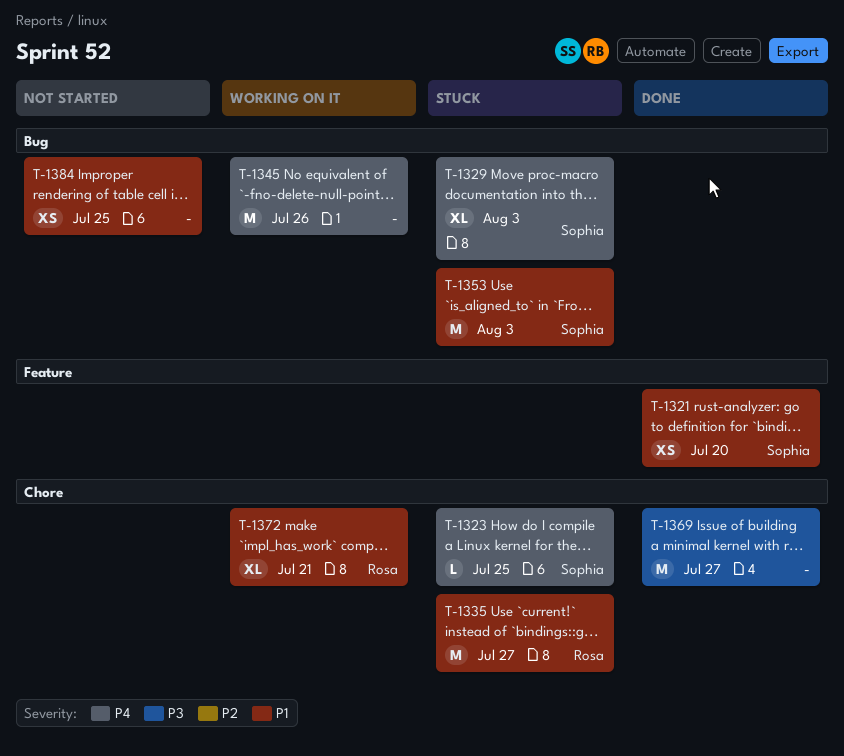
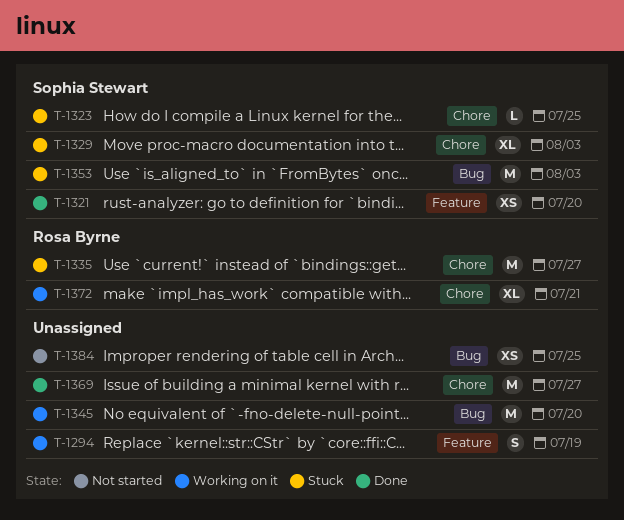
T-1294: none -> present
T-1329, label: Bug -> Chore
T-1345, due: Jul 26 -> Jul 20

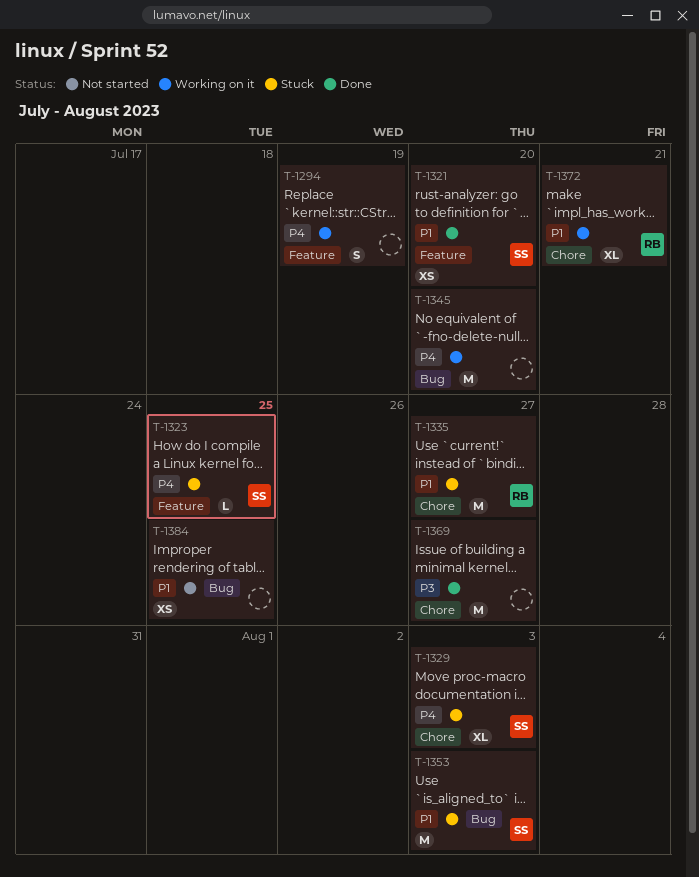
T-1323, label: Chore -> Feature

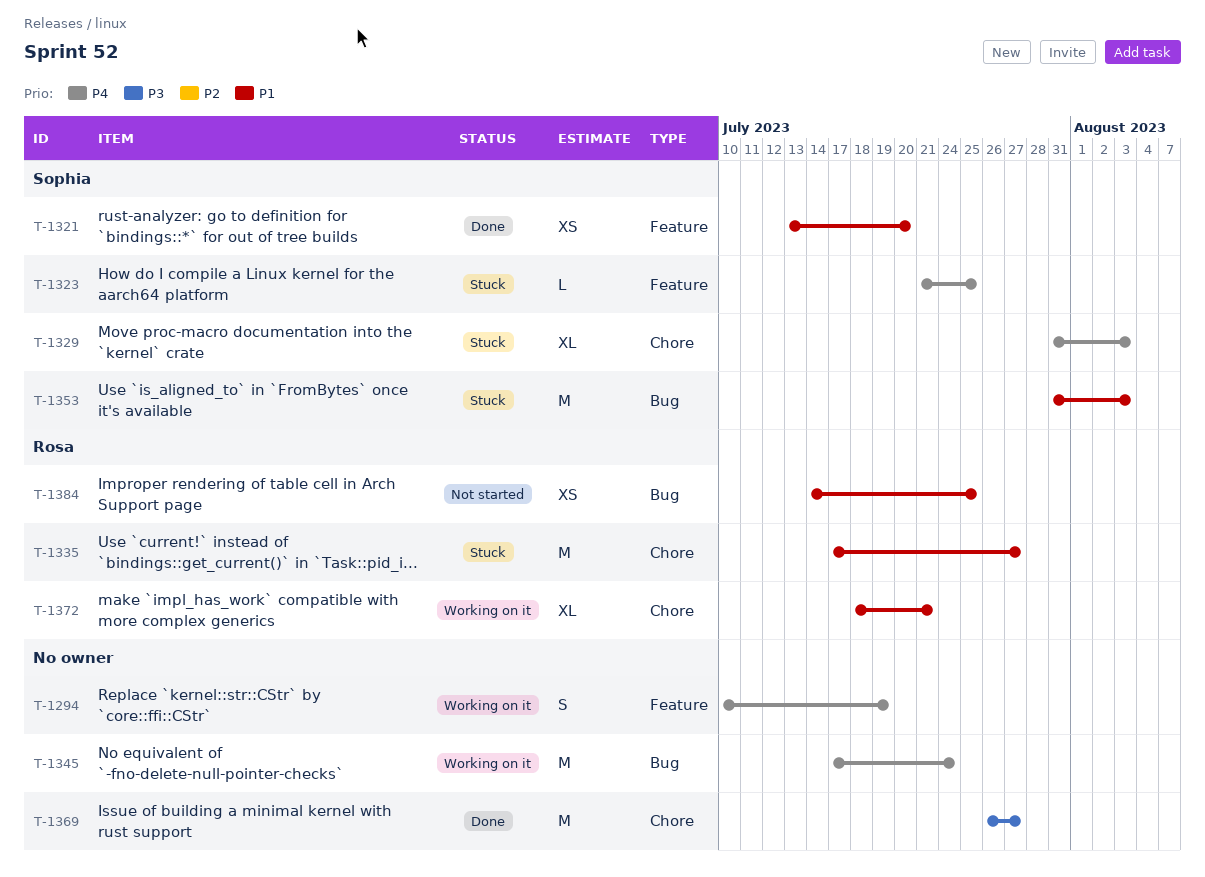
T-1345, due: Jul 20 -> Jul 24
T-1384, owner: none -> Rosa

